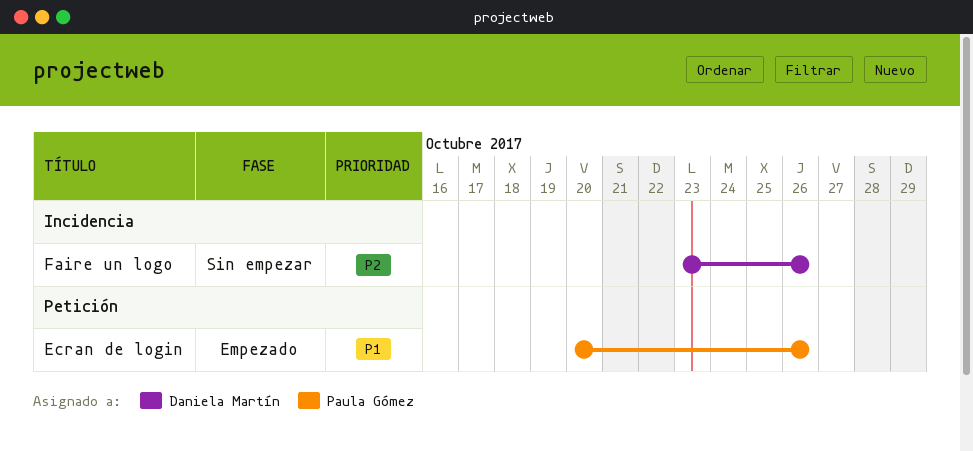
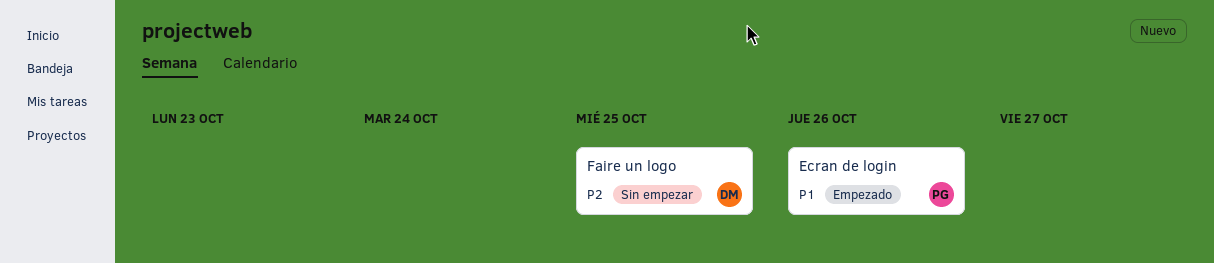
Faire un logo, due: Oct 26 -> Oct 25

